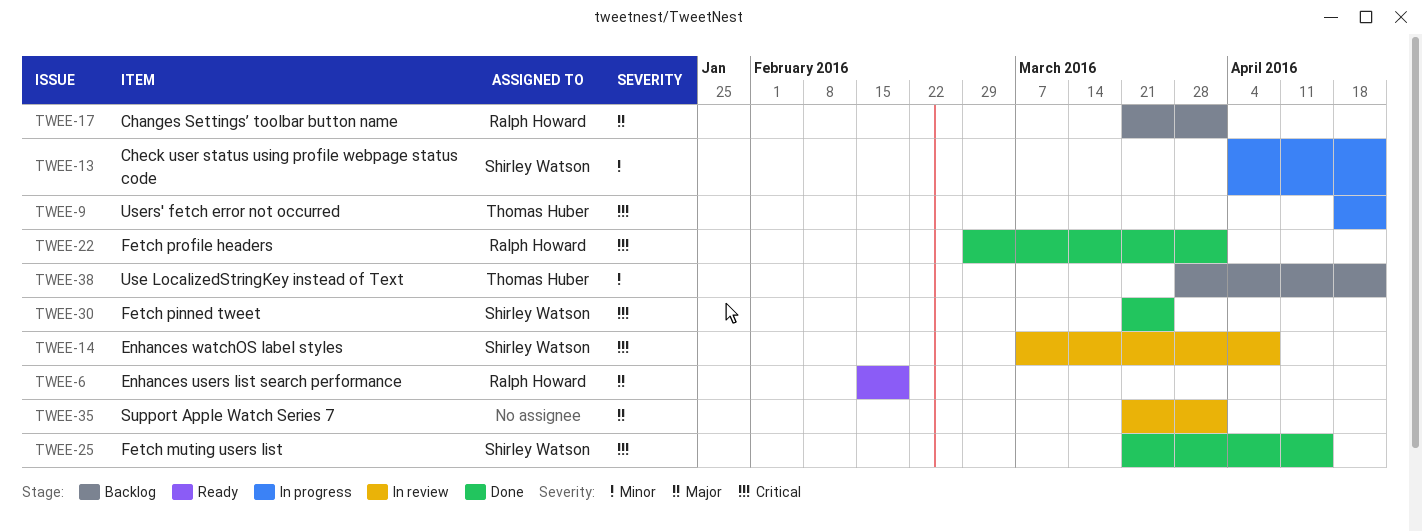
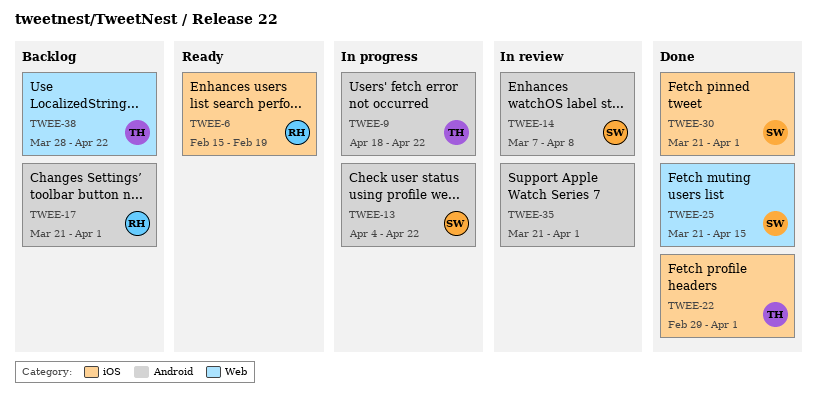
TWEE-22, owner: Ralph Howard -> Thomas Huber
TWEE-30, due: Mar 25 -> Apr 1

